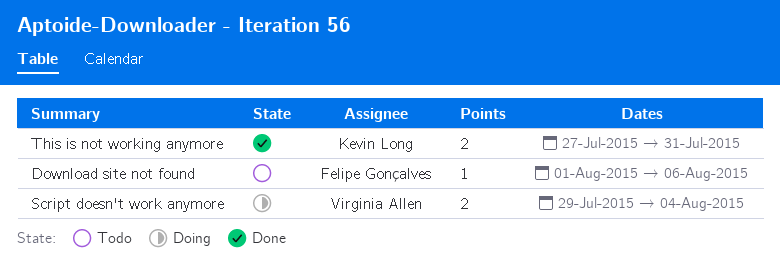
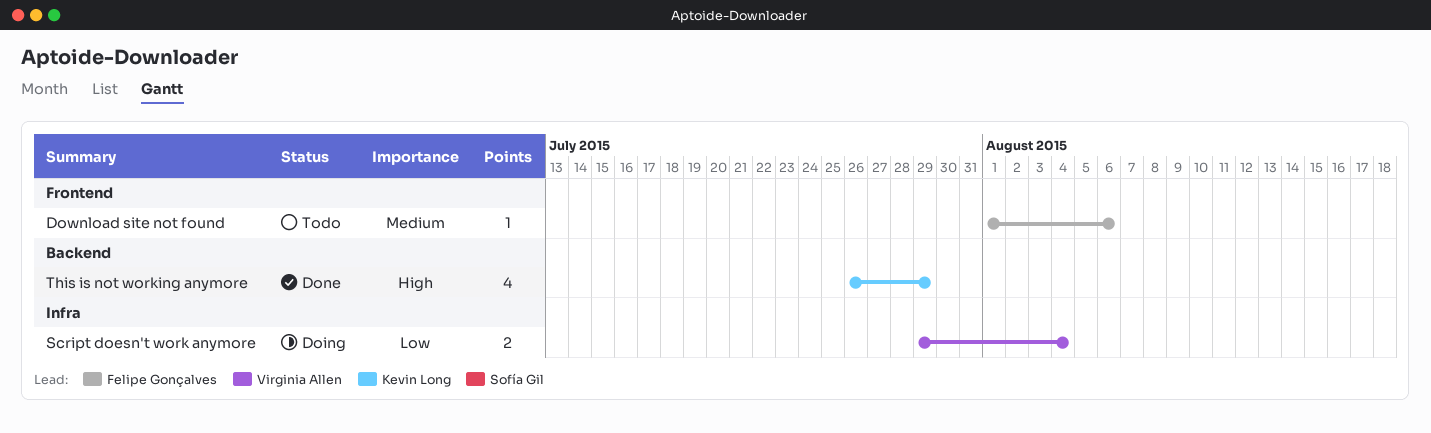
This is not working anymore, estimate: 2 -> 4
This is not working anymore, start: Jul 27 -> Jul 26
This is not working anymore, due: Jul 31 -> Jul 29

